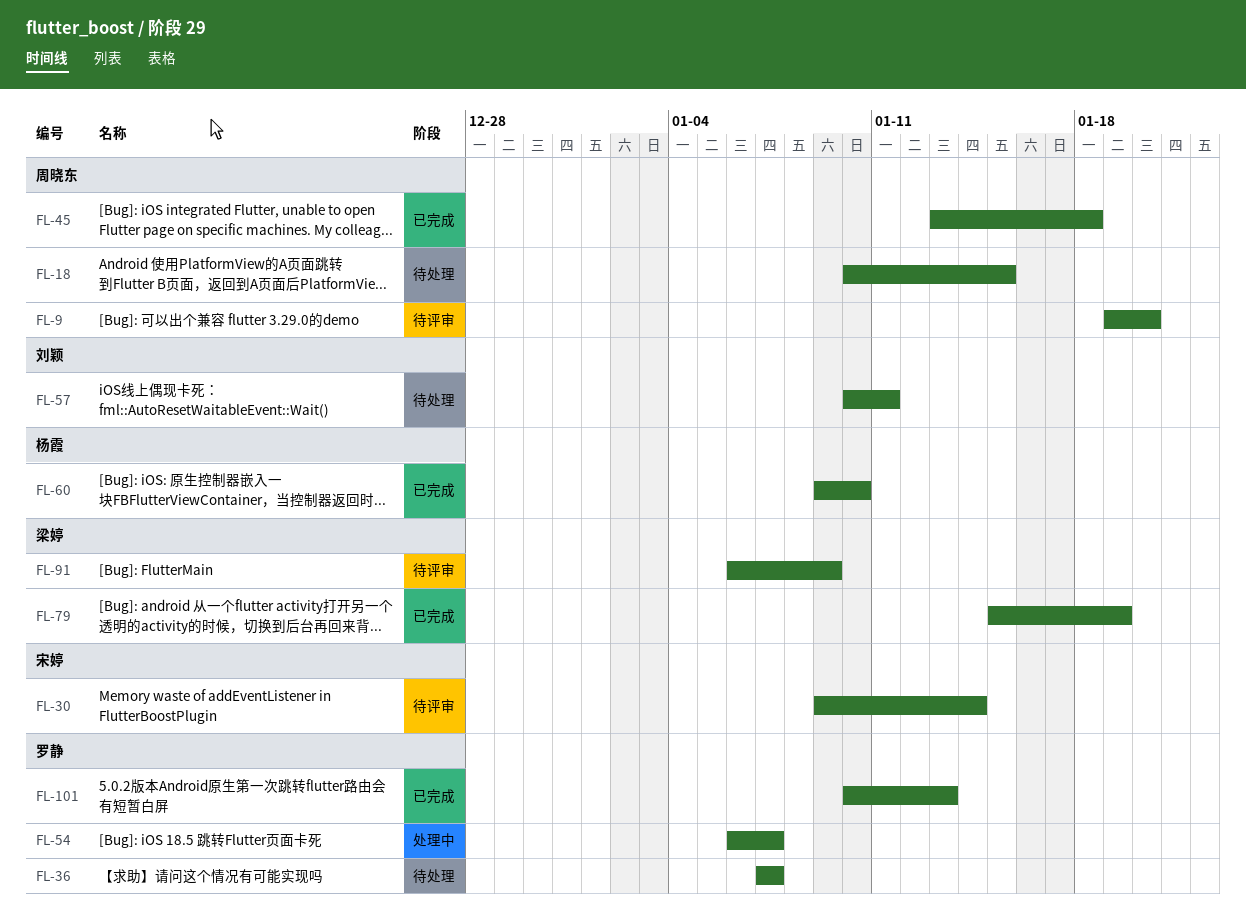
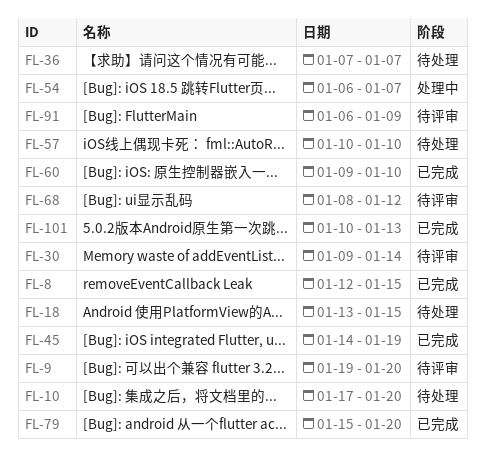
FL-8: none -> present
FL-10: none -> present
FL-18, start: Jan 10 -> Jan 13
FL-45, start: Jan 13 -> Jan 14
FL-45, due: Jan 18 -> Jan 19
FL-57, due: Jan 11 -> Jan 10
FL-68: none -> present
FL-79, due: Jan 19 -> Jan 20

